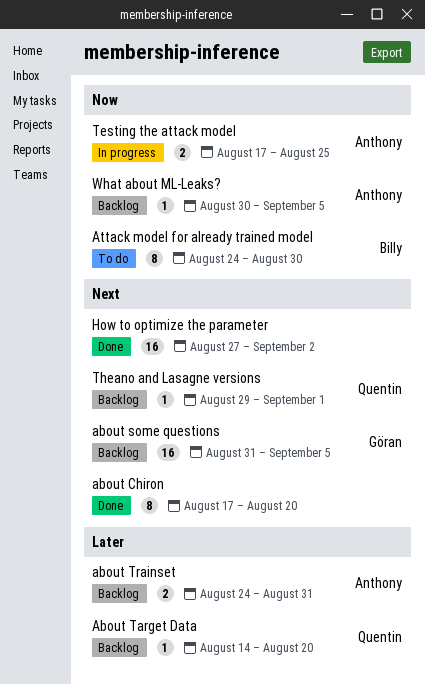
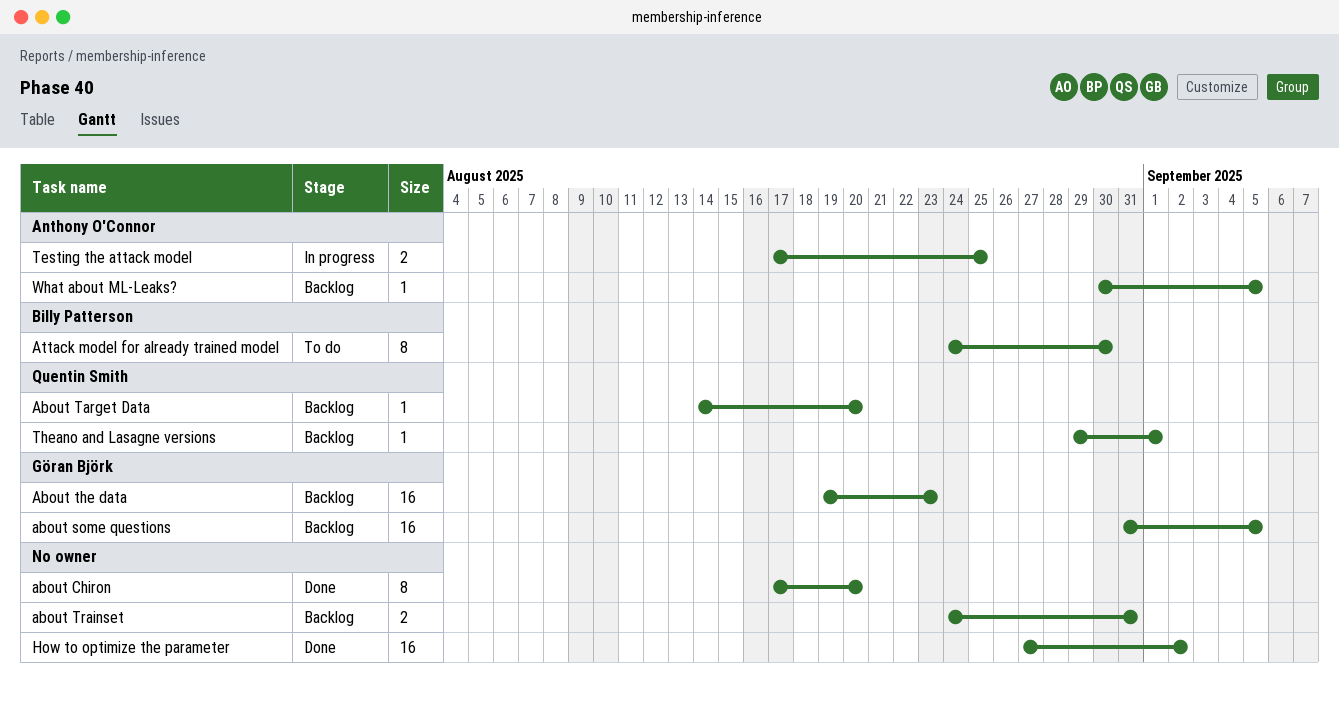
About the data: none -> present
about Trainset, owner: Anthony O'Connor -> none

